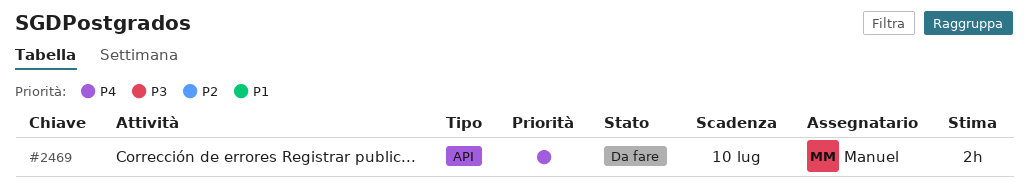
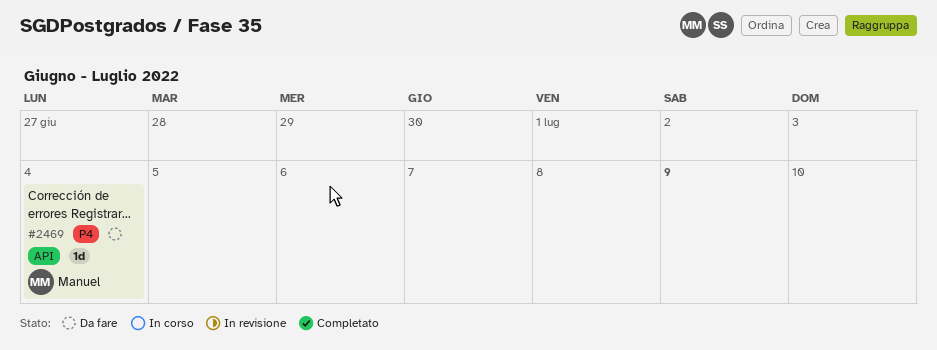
#2469, estimate: 2h -> 1d
#2469, due: Jul 10 -> Jul 4

